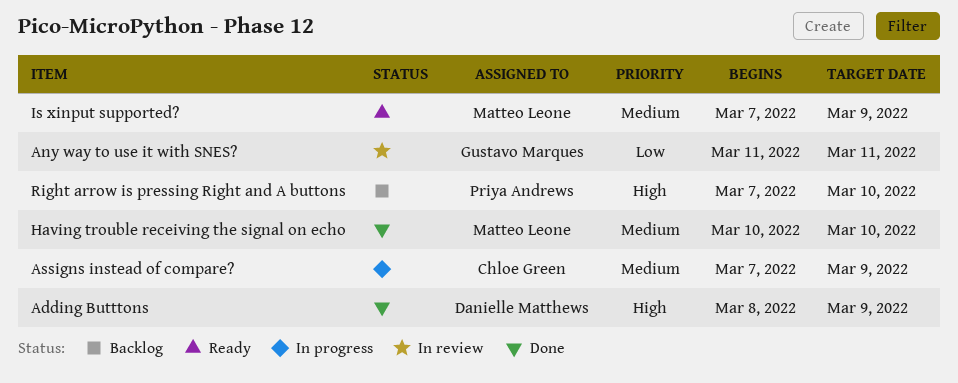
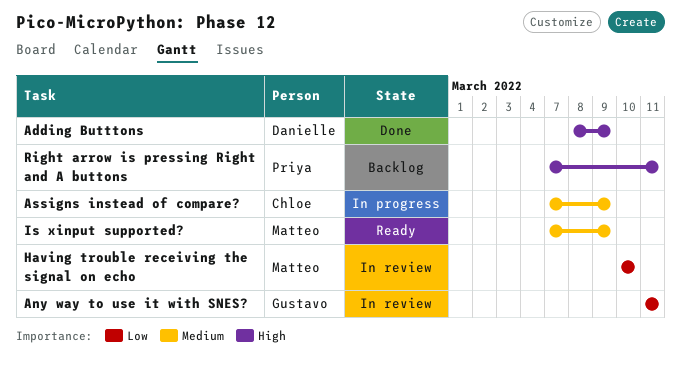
Having trouble receiving the signal on echo, status: Done -> In review
Having trouble receiving the signal on echo, priority: Medium -> Low
Right arrow is pressing Right and A buttons, due: Mar 10 -> Mar 11

